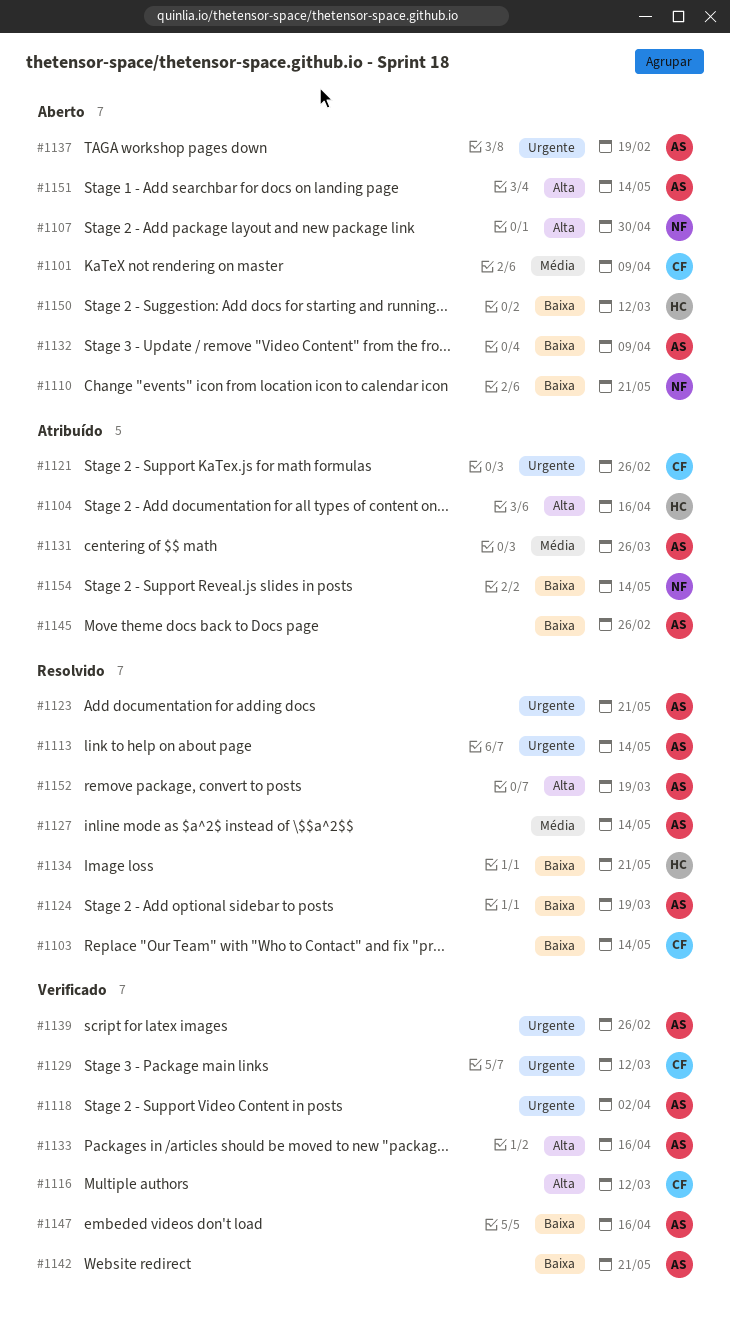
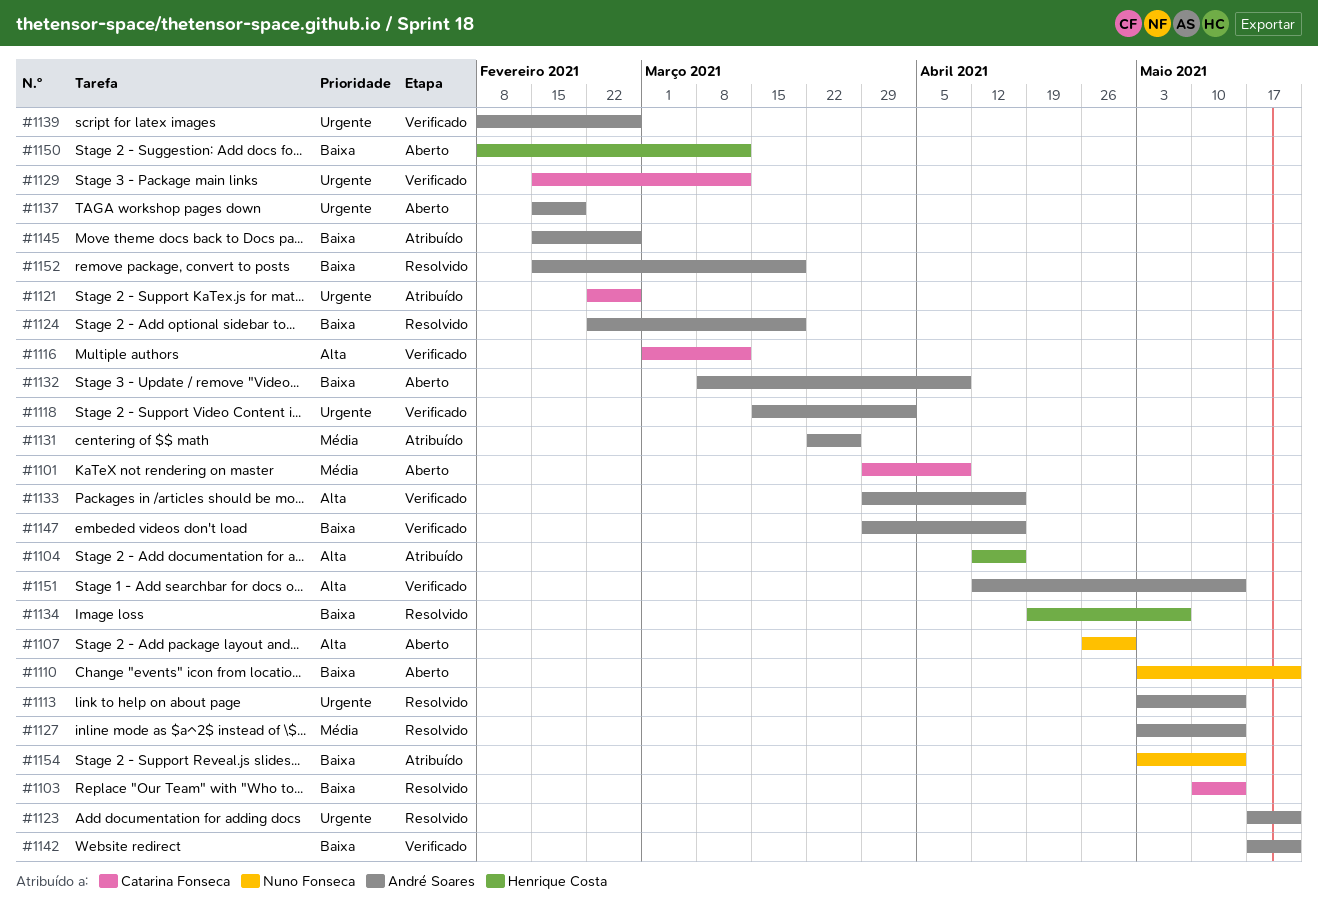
#1134, due: May 21 -> May 7
#1151, status: Aberto -> Verificado
#1152, priority: Alta -> Baixa

